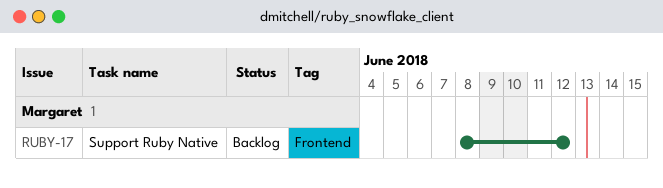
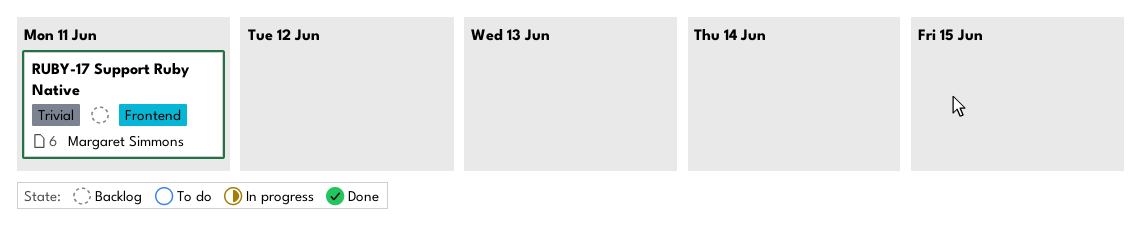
RUBY-17, due: Jun 12 -> Jun 11

